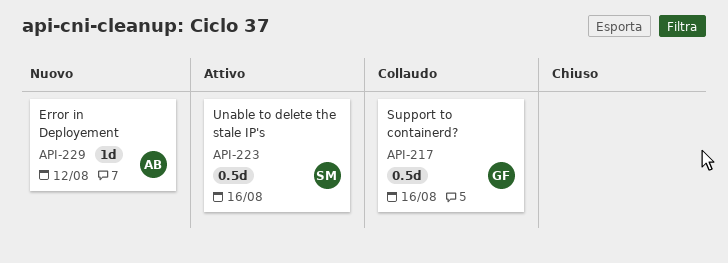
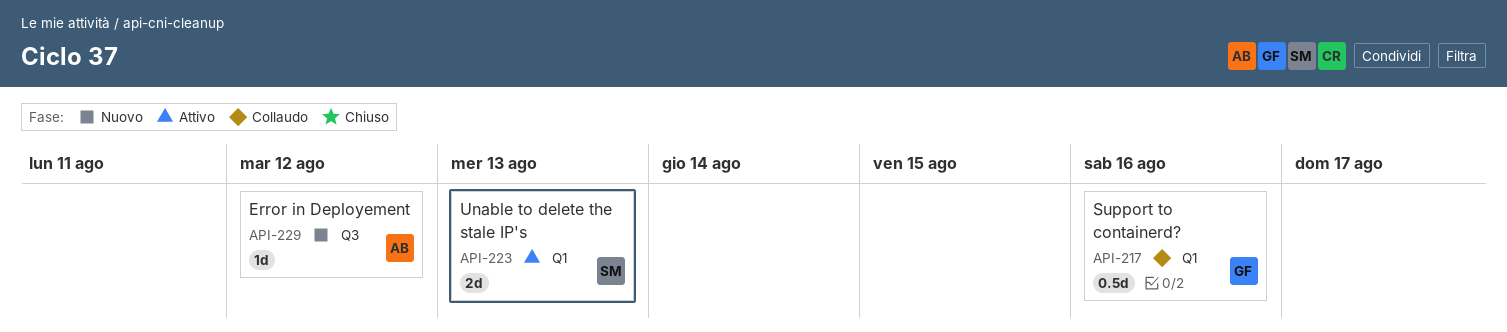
API-223, estimate: 0.5d -> 2d
API-223, due: Aug 16 -> Aug 13

